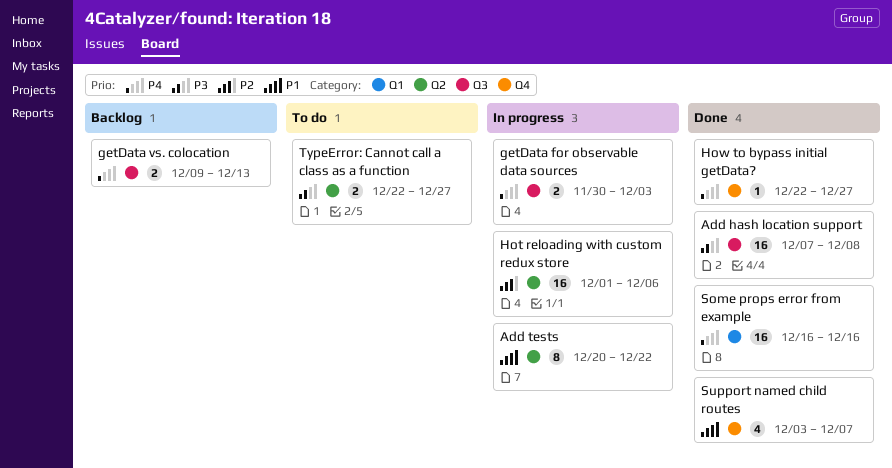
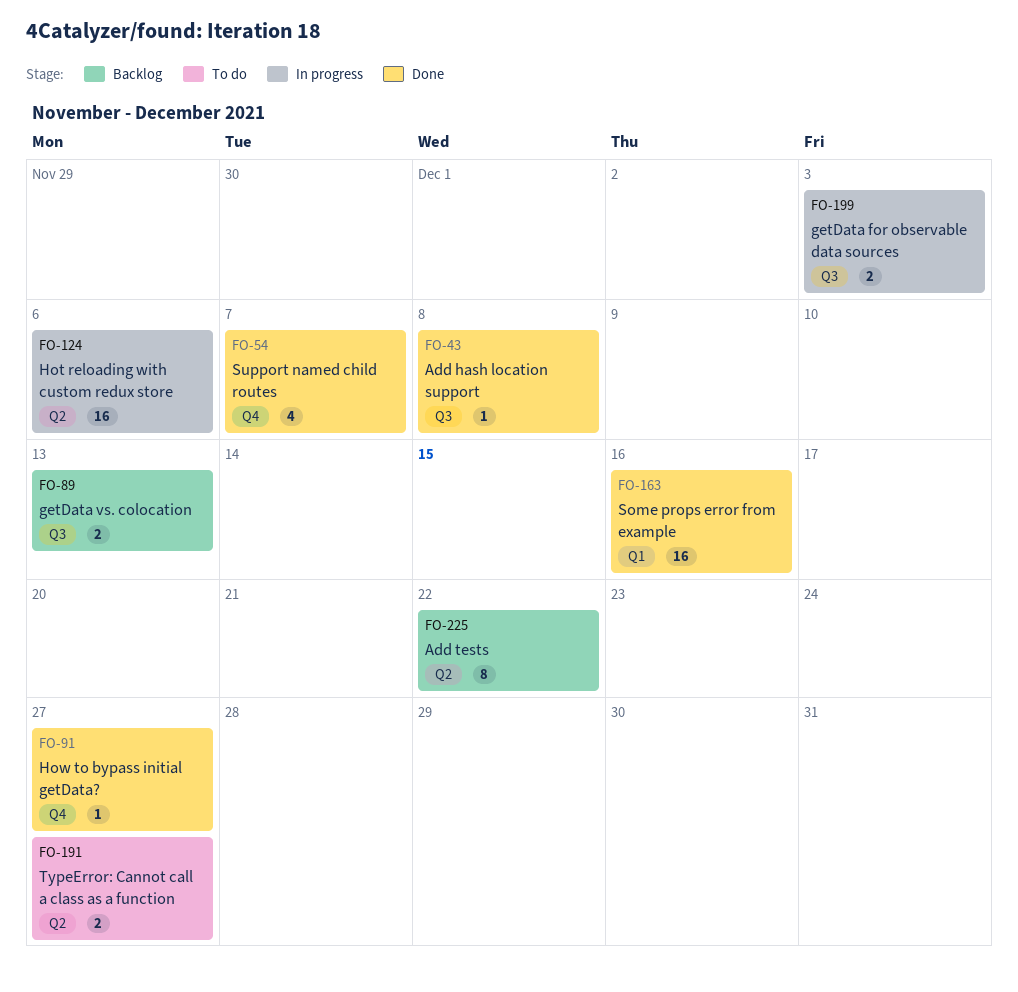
Add hash location support, estimate: 16 -> 1
Add tests, status: In progress -> Backlog

